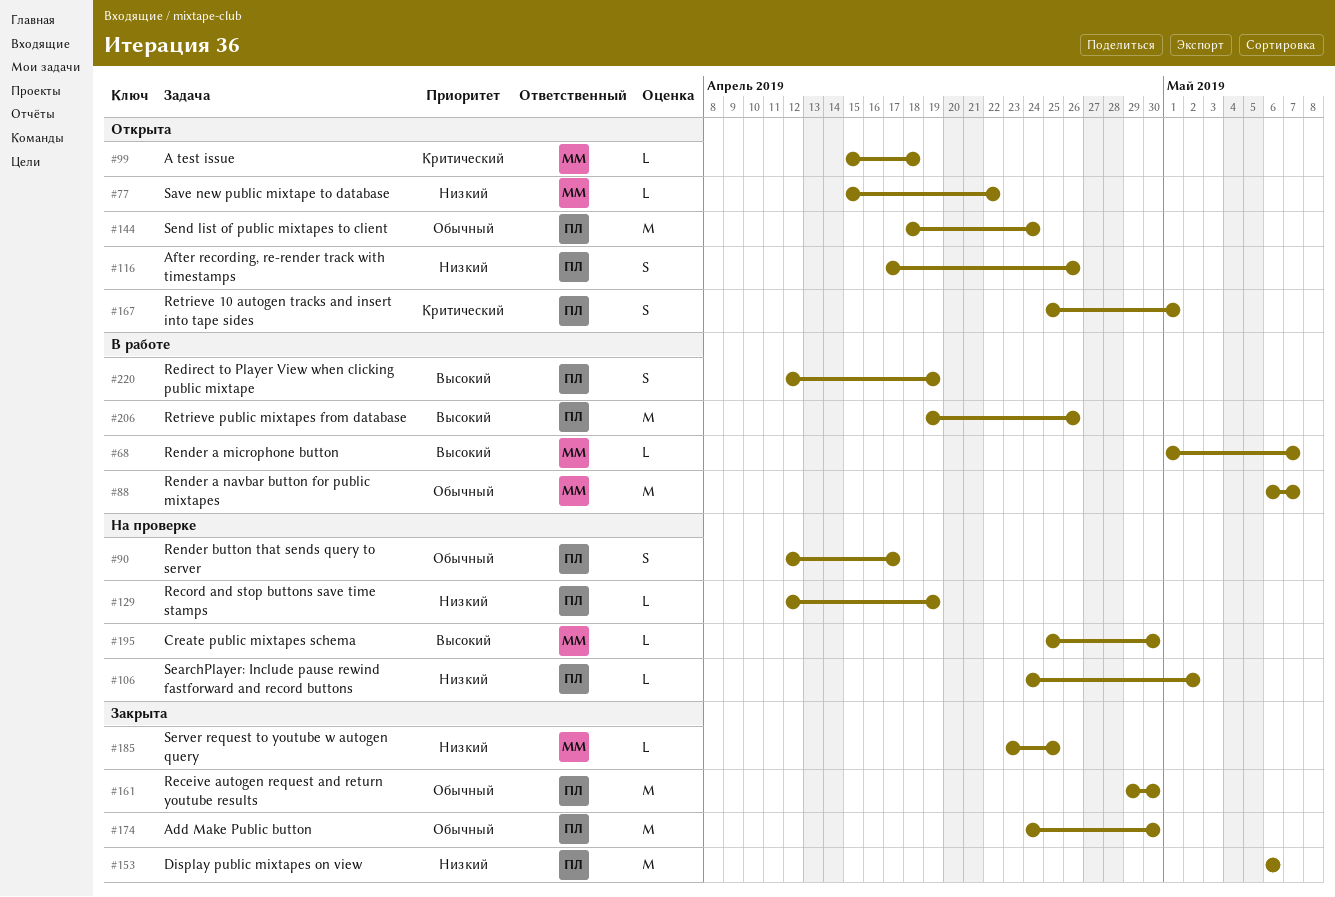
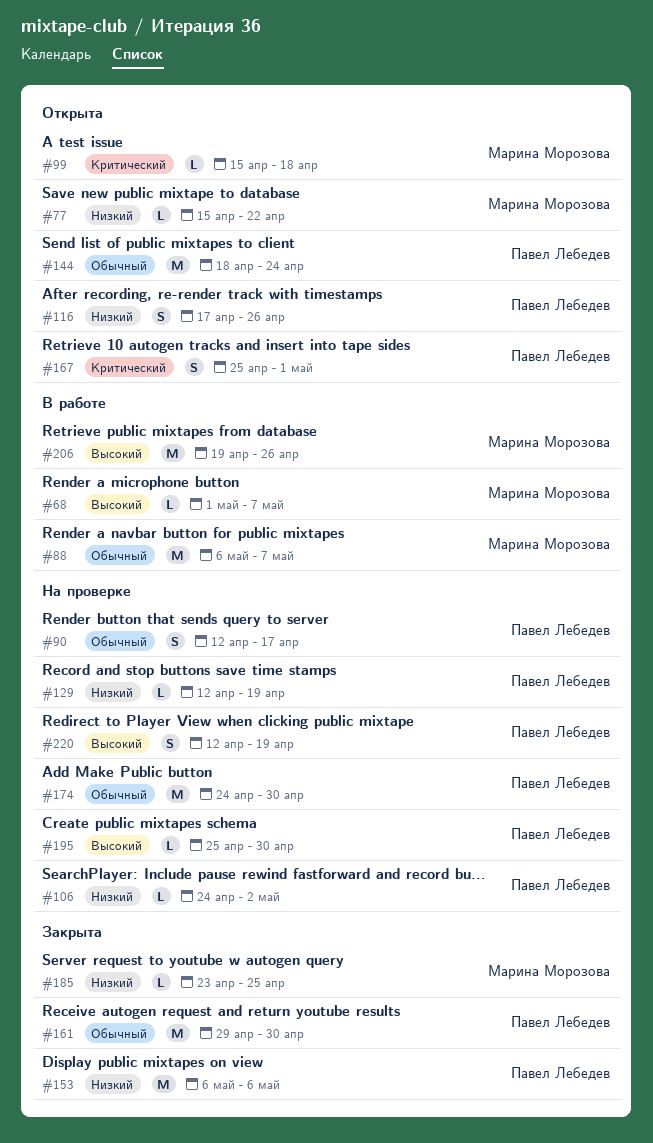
#174, status: Закрыта -> На проверке
#195, owner: Марина Морозова -> Павел Лебедев
#206, owner: Павел Лебедев -> Марина Морозова
#220, status: В работе -> На проверке

